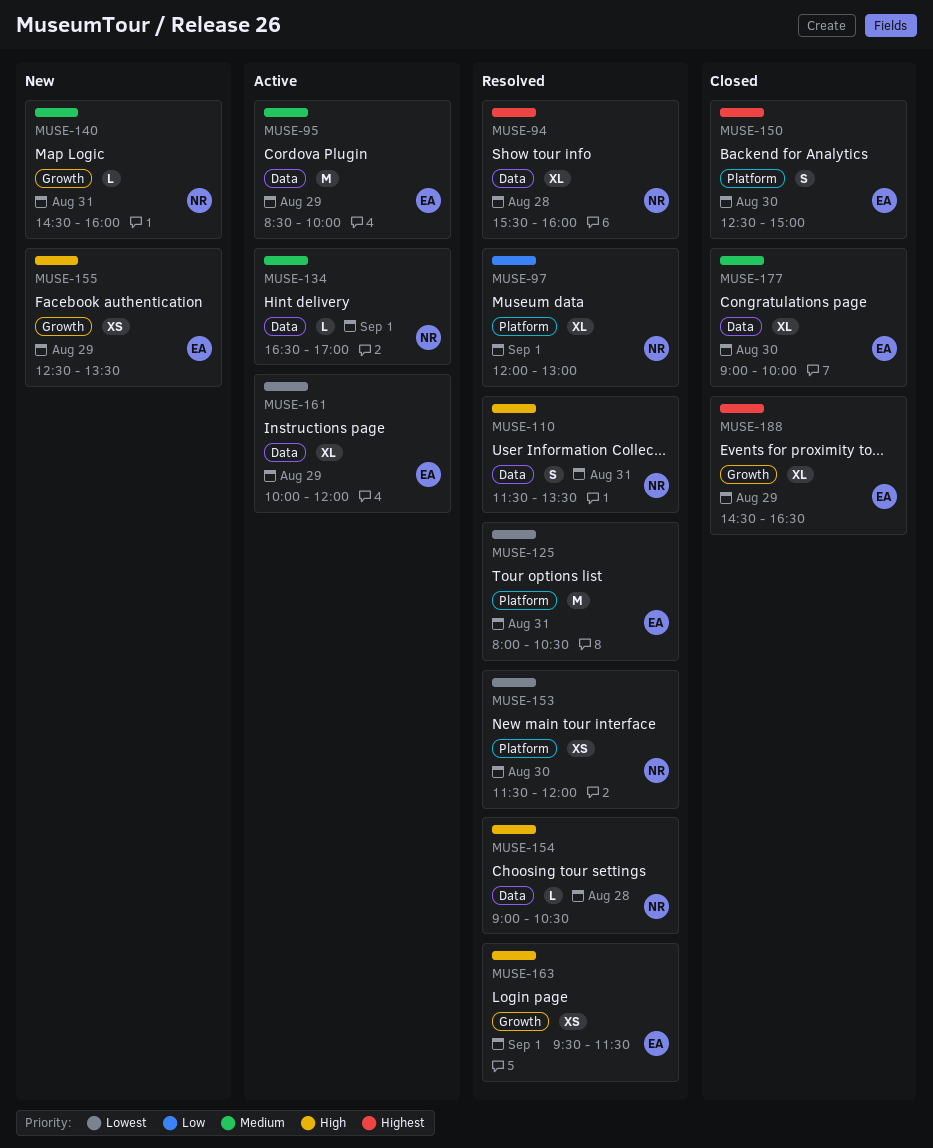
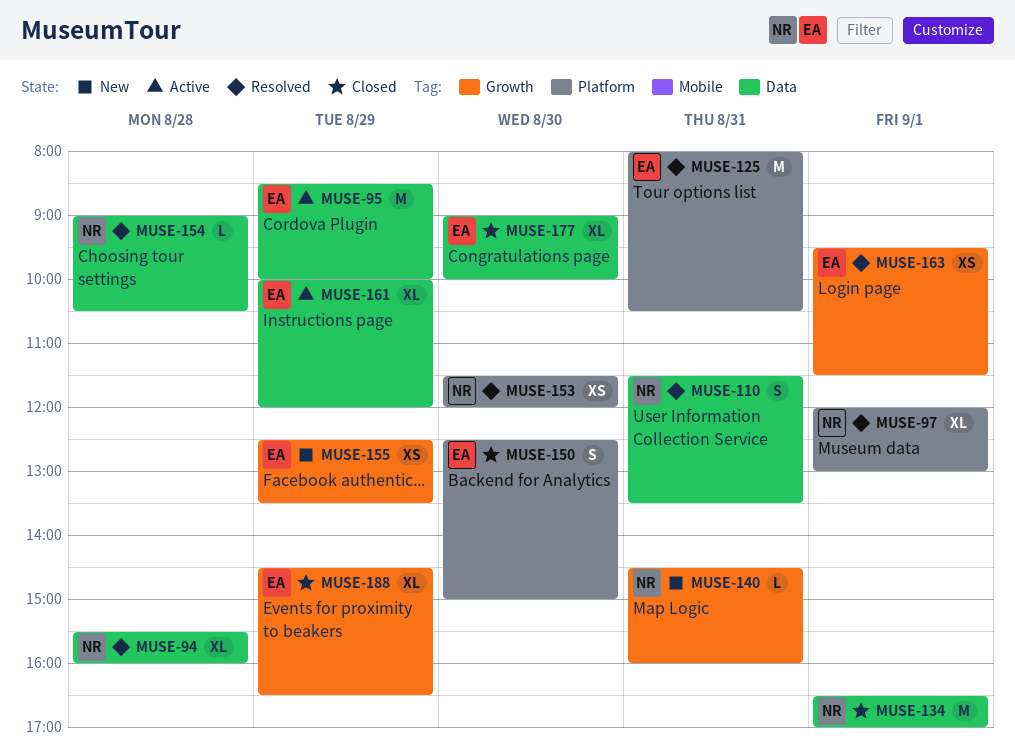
MUSE-134, status: Active -> Closed
MUSE-134, estimate: L -> M

